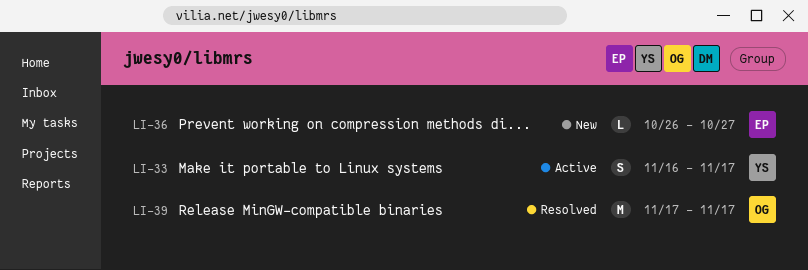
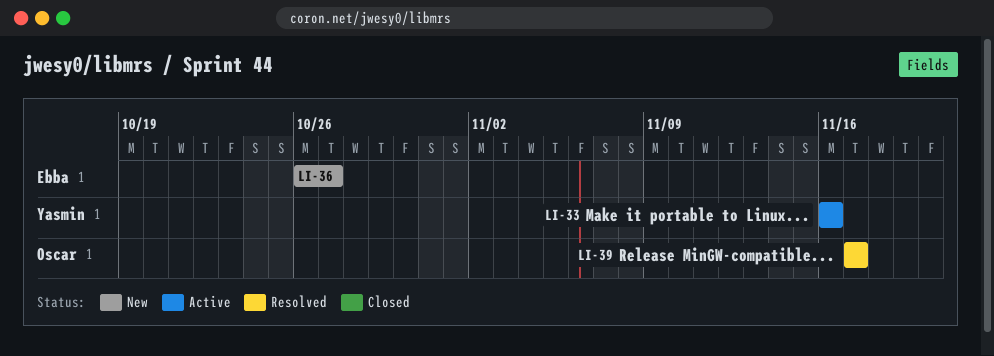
LI-33, due: Nov 17 -> Nov 16

